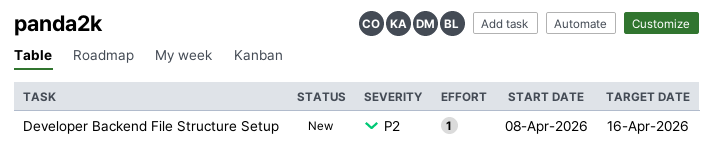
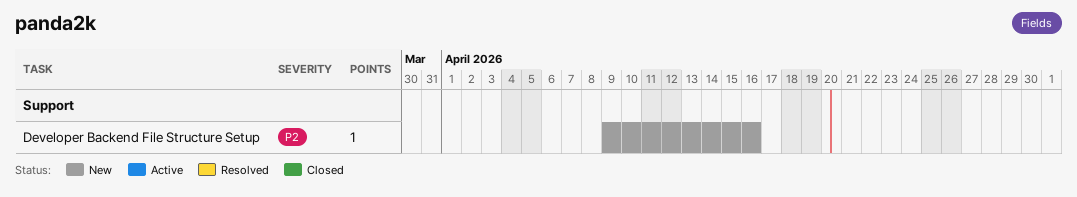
Developer Backend File Structure Setup, start: Apr 8 -> Apr 9

